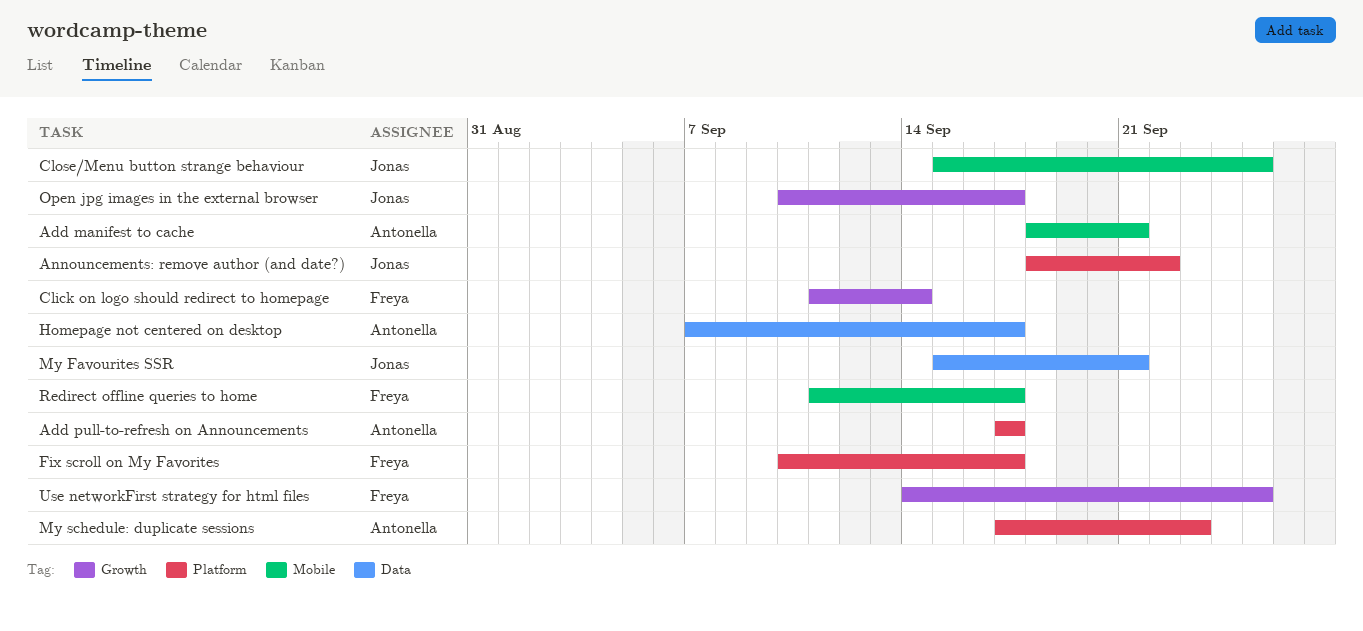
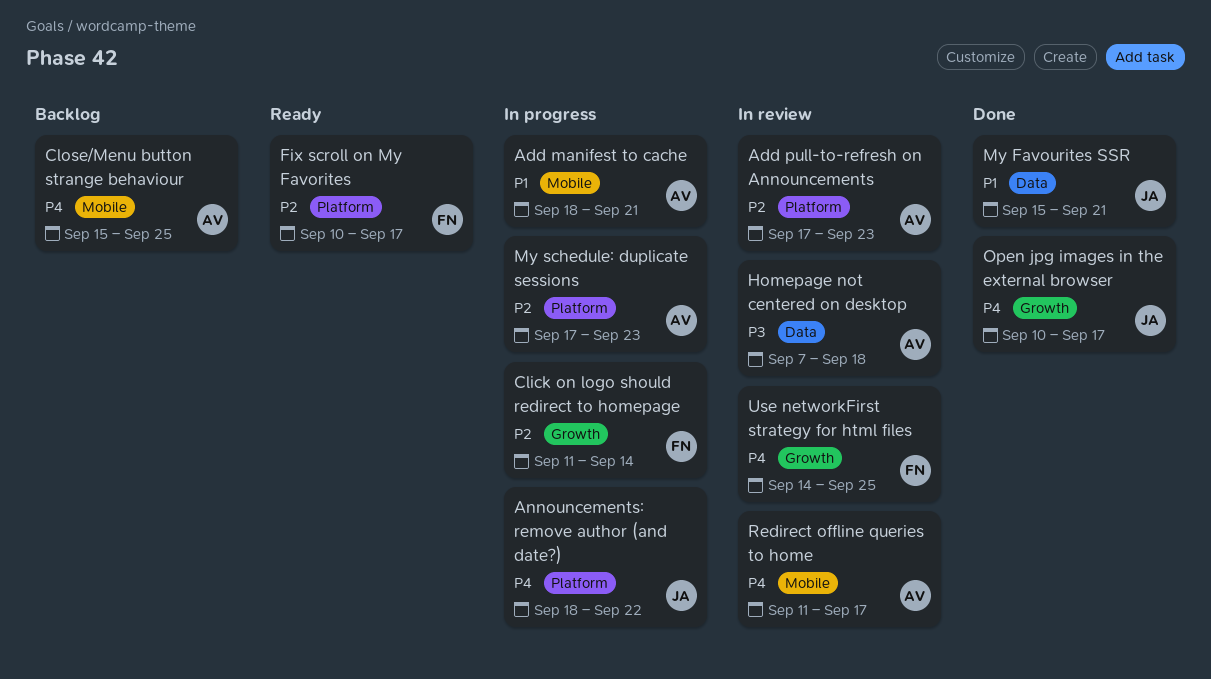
Add pull-to-refresh on Announcements, due: Sep 17 -> Sep 23
Close/Menu button strange behaviour, owner: Jonas -> Antonella
Homepage not centered on desktop, due: Sep 17 -> Sep 18
Redirect offline queries to home, owner: Freya -> Antonella

